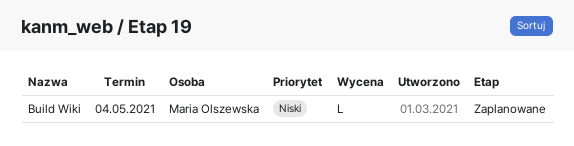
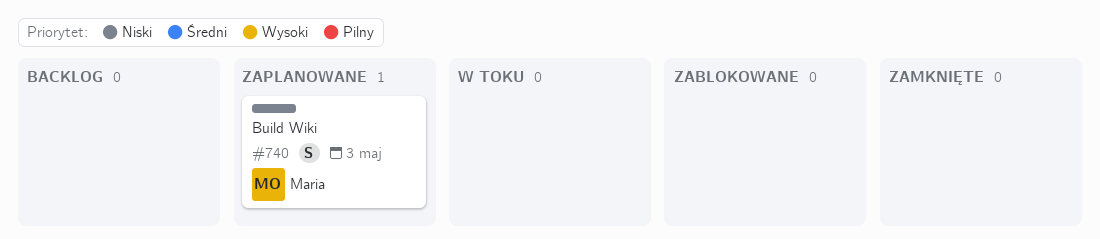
Build Wiki, estimate: L -> S
Build Wiki, due: May 4 -> May 3

